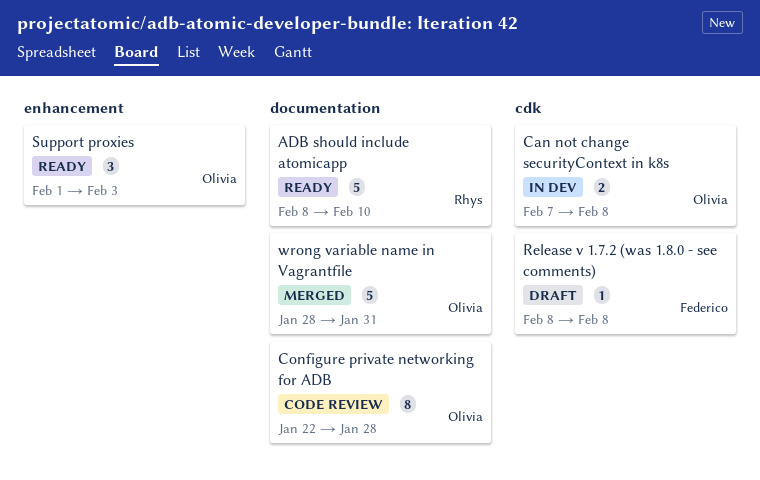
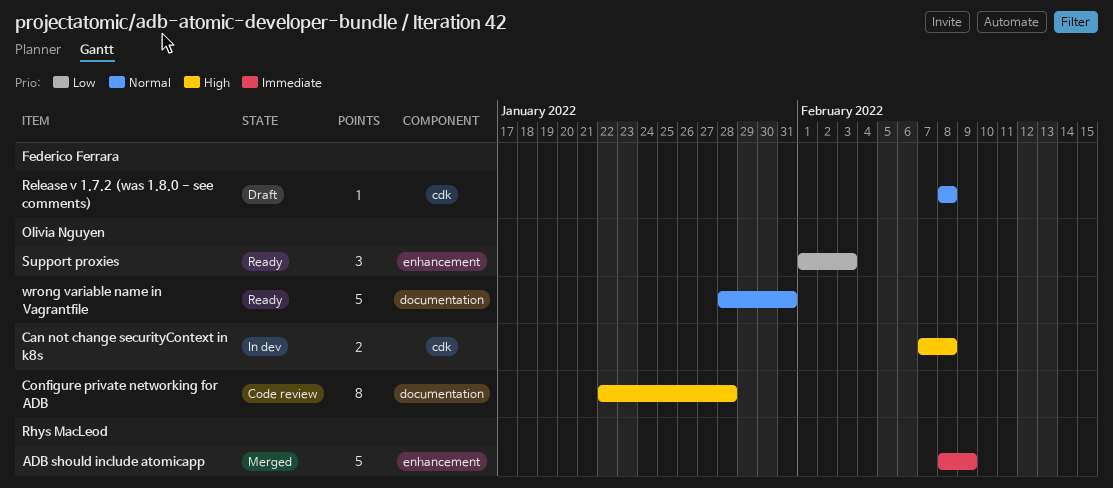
ADB should include atomicapp, status: Ready -> Merged
ADB should include atomicapp, label: documentation -> enhancement
ADB should include atomicapp, due: Feb 10 -> Feb 9
wrong variable name in Vagrantfile, status: Merged -> Ready

